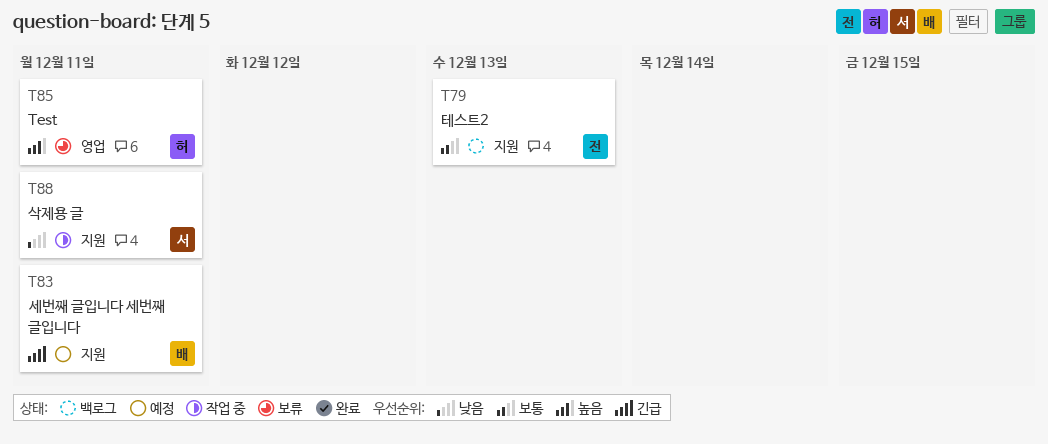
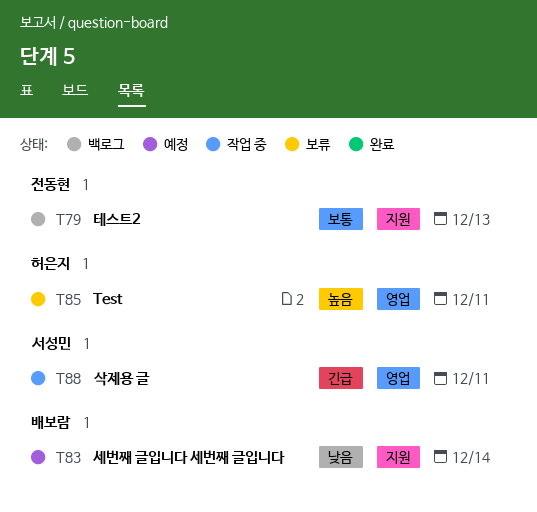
T83, priority: 긴급 -> 낮음
T83, due: Dec 11 -> Dec 14
T88, priority: 낮음 -> 긴급
T88, label: 지원 -> 영업

